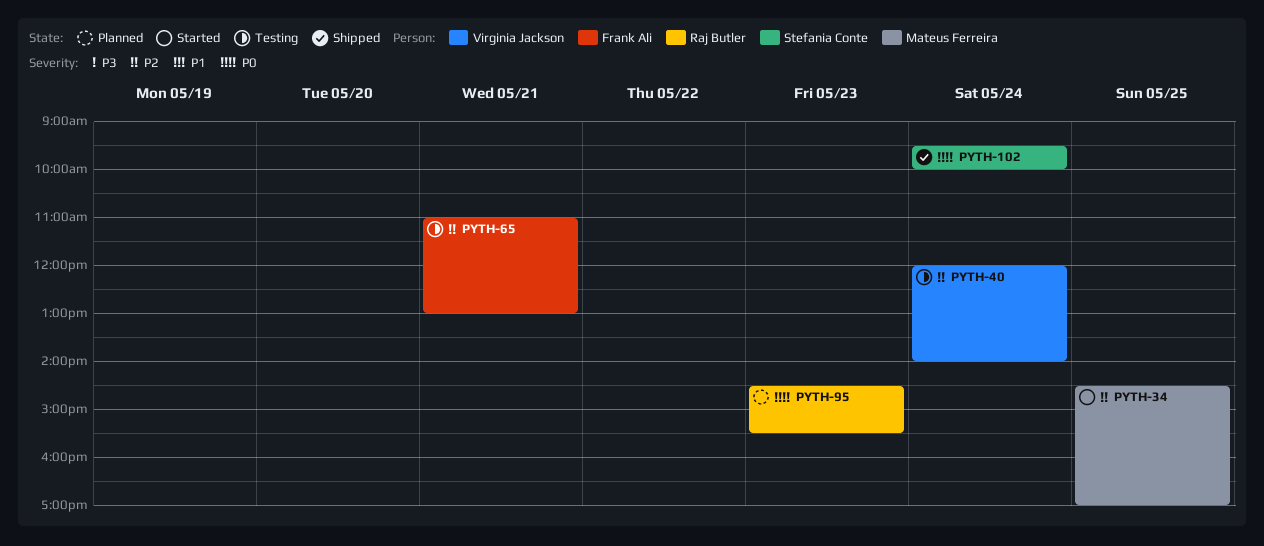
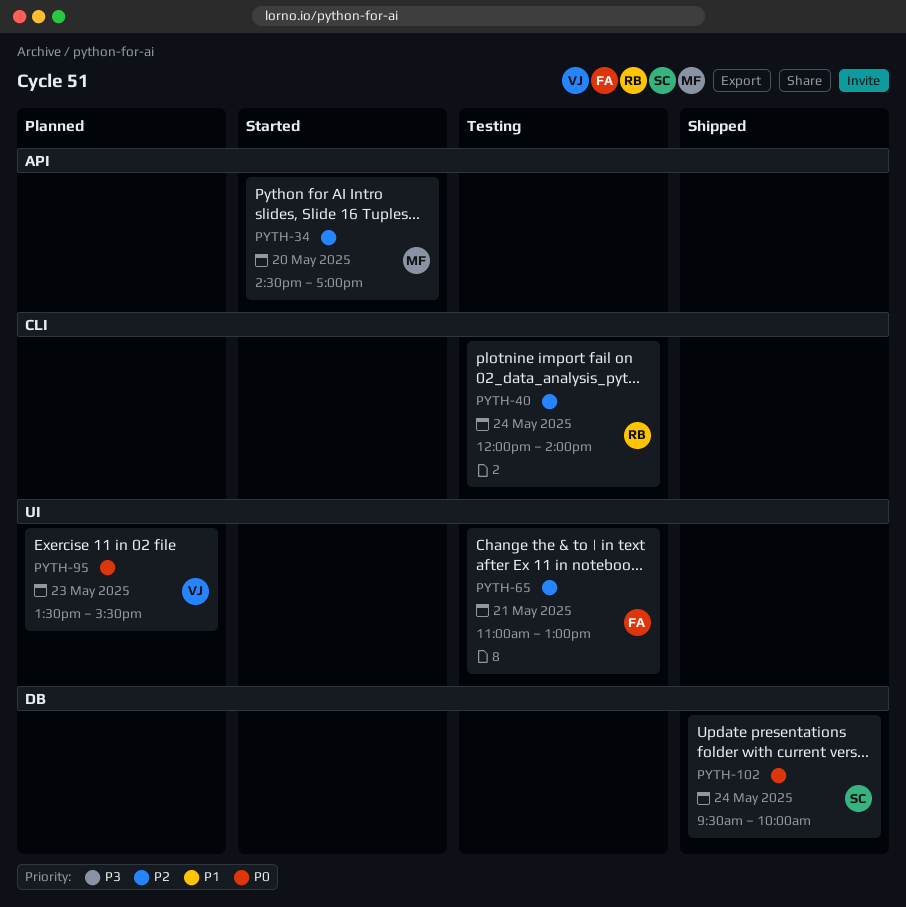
PYTH-34, day: May 25 -> May 20
PYTH-40, owner: Virginia Jackson -> Raj Butler
PYTH-95, owner: Raj Butler -> Virginia Jackson
PYTH-95, begins: 14:30 -> 13:30

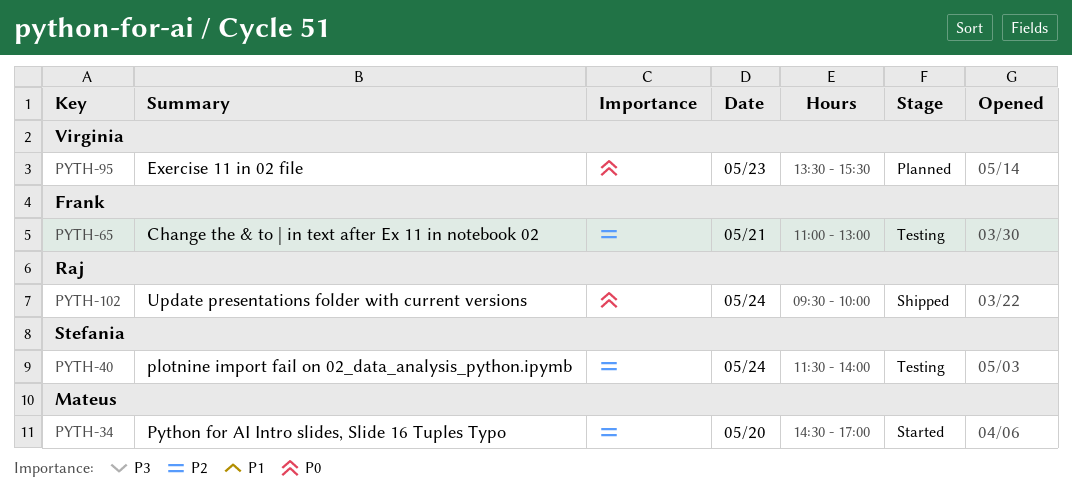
PYTH-40, owner: Raj -> Stefania
PYTH-40, begins: 12:00 -> 11:30
PYTH-102, owner: Stefania -> Raj

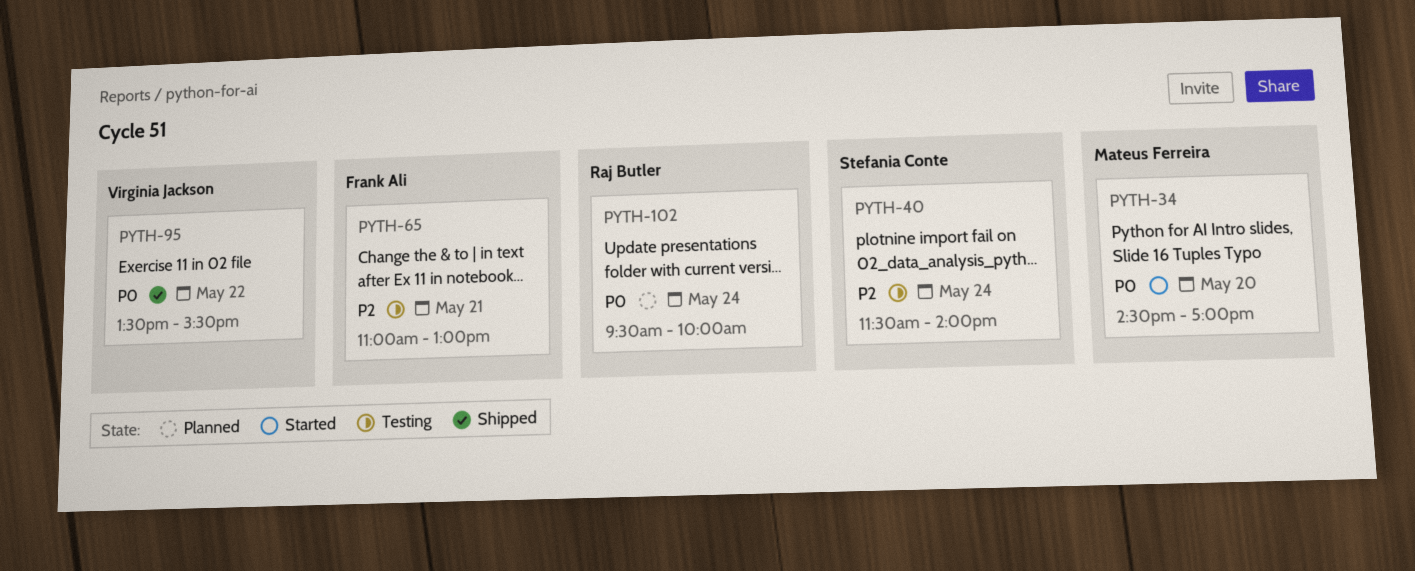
PYTH-34, priority: P2 -> P0
PYTH-95, status: Planned -> Shipped
PYTH-95, day: May 23 -> May 22
PYTH-102, status: Shipped -> Planned

